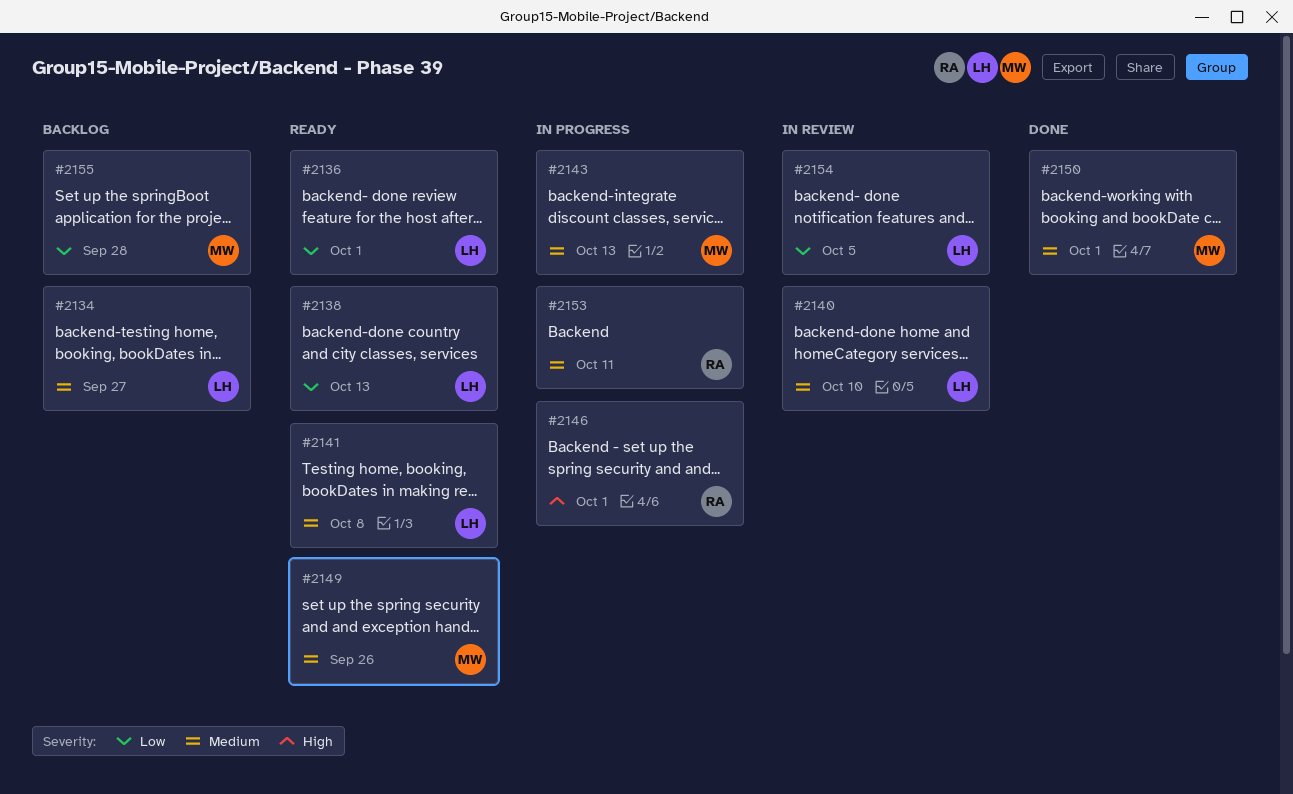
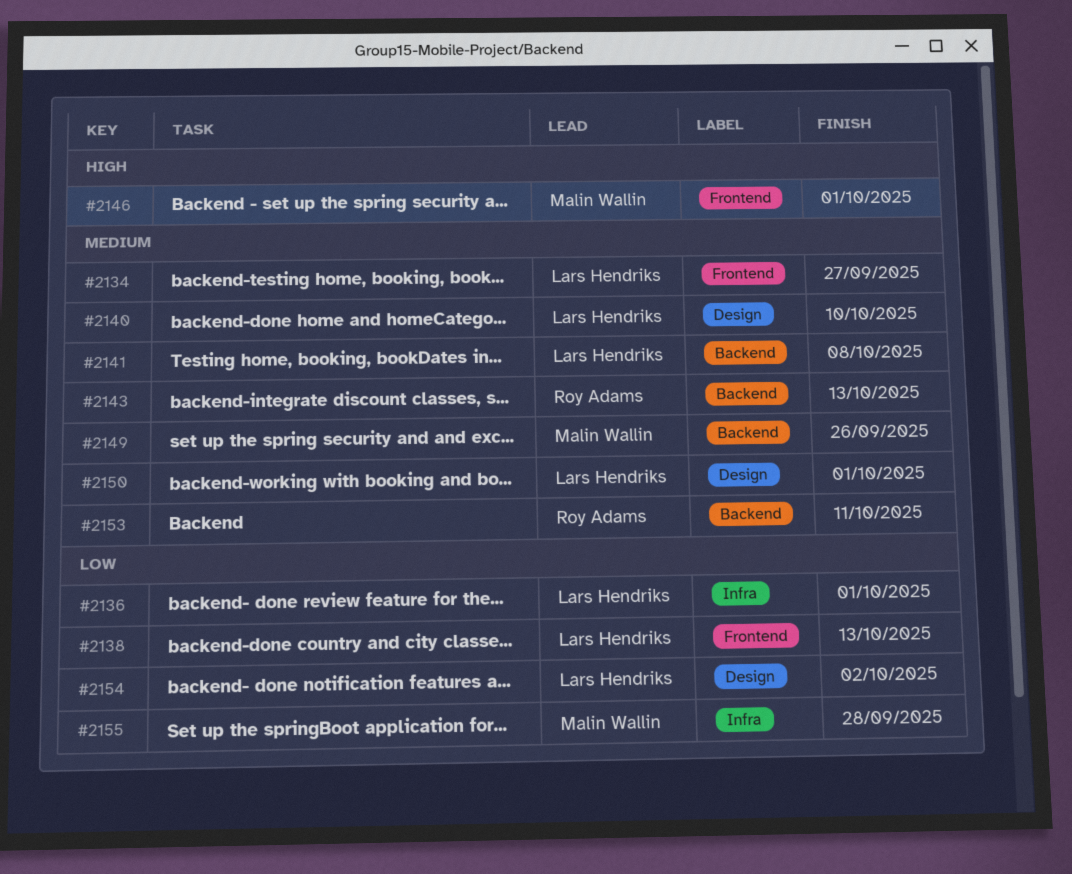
#2143, owner: Malin Wallin -> Roy Adams
#2146, owner: Roy Adams -> Malin Wallin
#2150, owner: Malin Wallin -> Lars Hendriks
#2154, due: Oct 5 -> Oct 2

